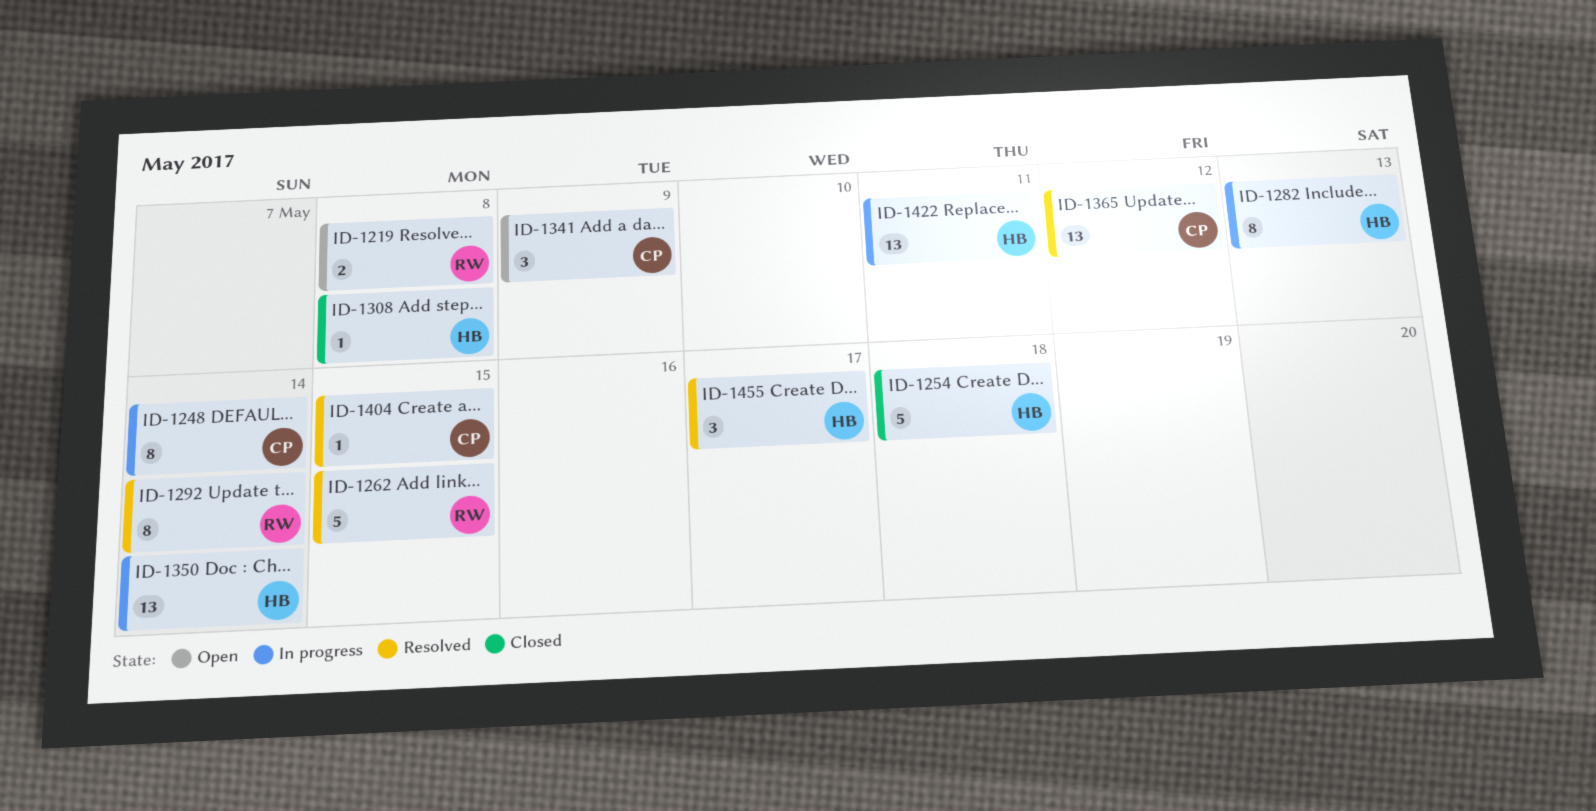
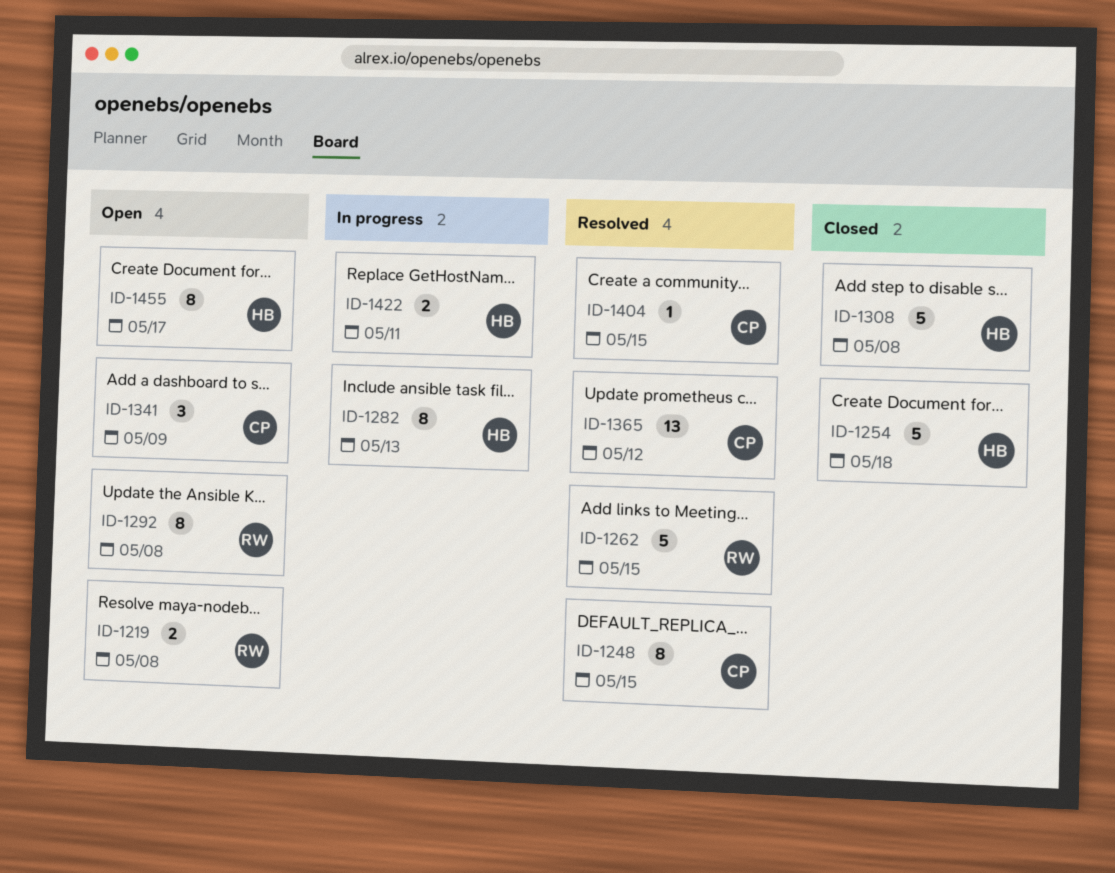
ID-1248, status: In progress -> Resolved
ID-1248, due: May 14 -> May 15
ID-1292, status: Resolved -> Open
ID-1292, due: May 14 -> May 8
ID-1308, estimate: 1 -> 5
ID-1350: present -> none
ID-1422, estimate: 13 -> 2
ID-1455, status: Resolved -> Open
ID-1455, estimate: 3 -> 8

